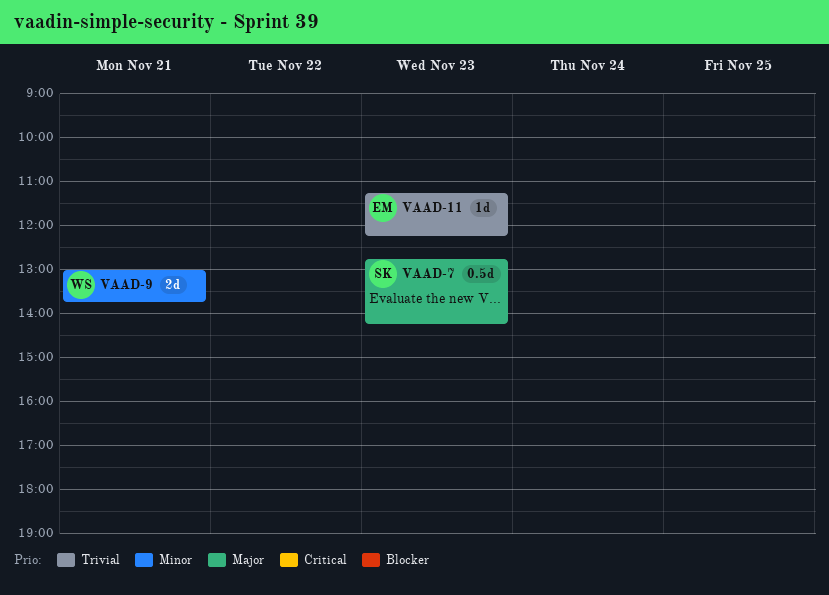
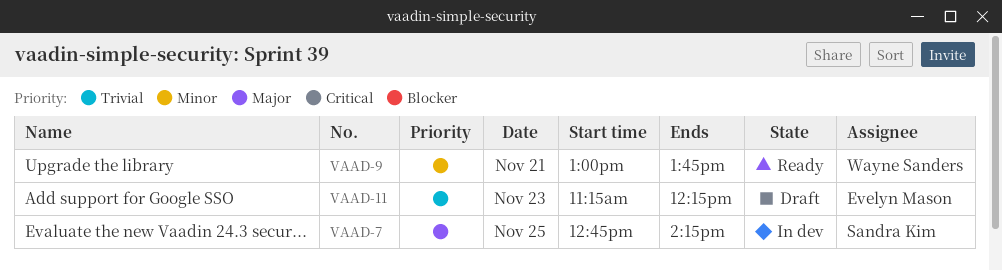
VAAD-7, day: Nov 23 -> Nov 25

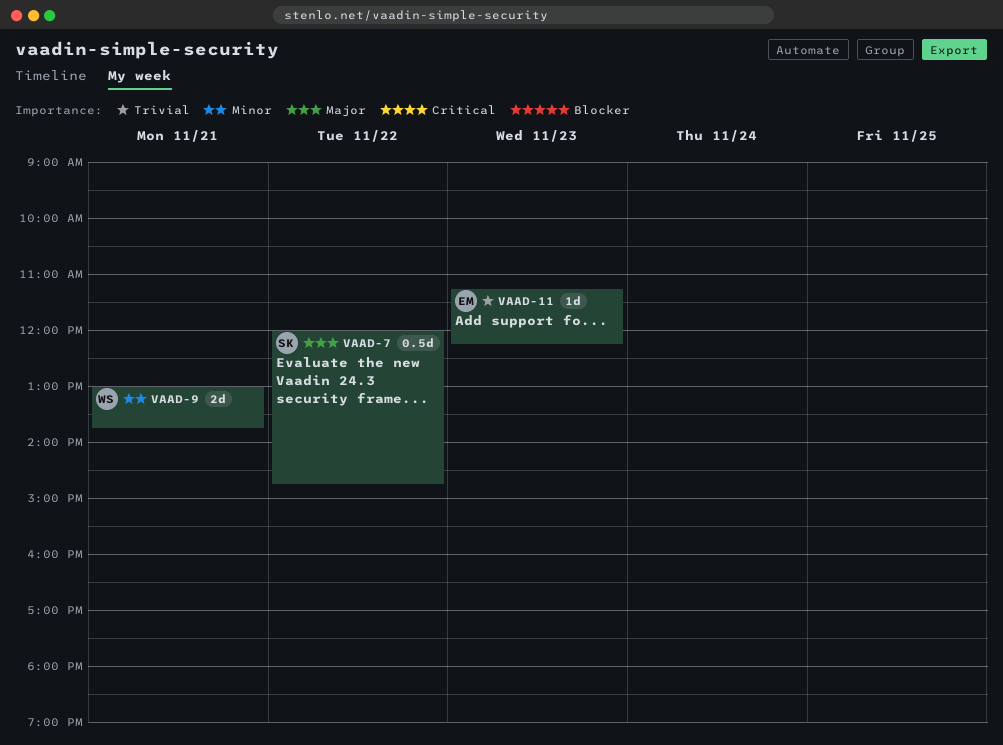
VAAD-7, day: Nov 25 -> Nov 22
VAAD-7, begins: 12:45 -> 12:00
VAAD-7, ends: 14:15 -> 14:45

